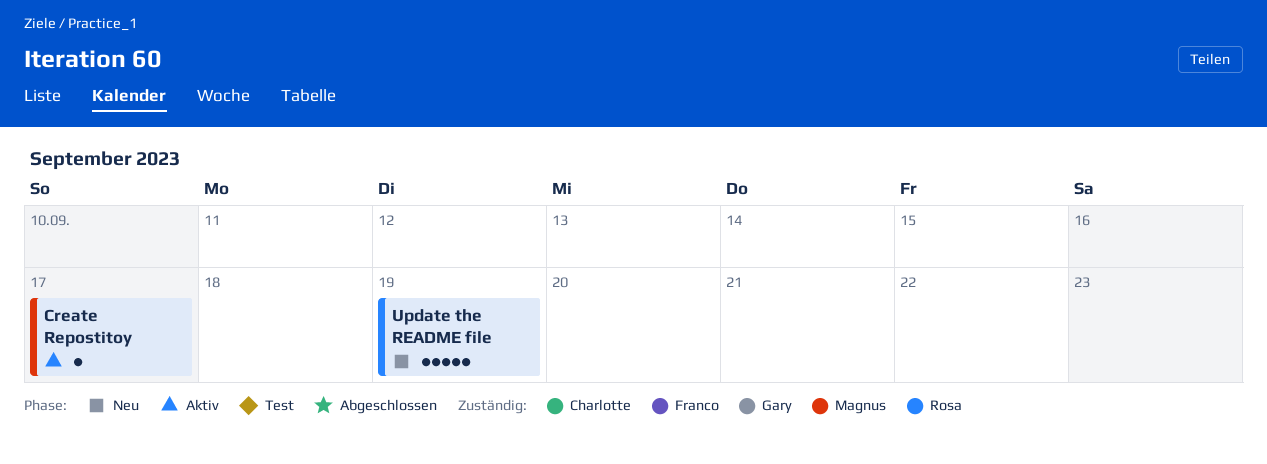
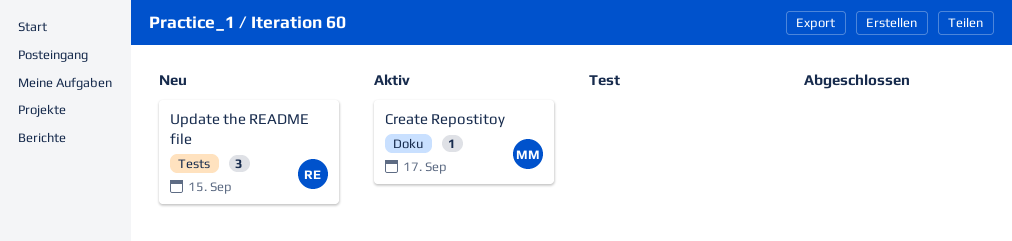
Update the README file, estimate: 5 -> 3
Update the README file, due: Sep 19 -> Sep 15

